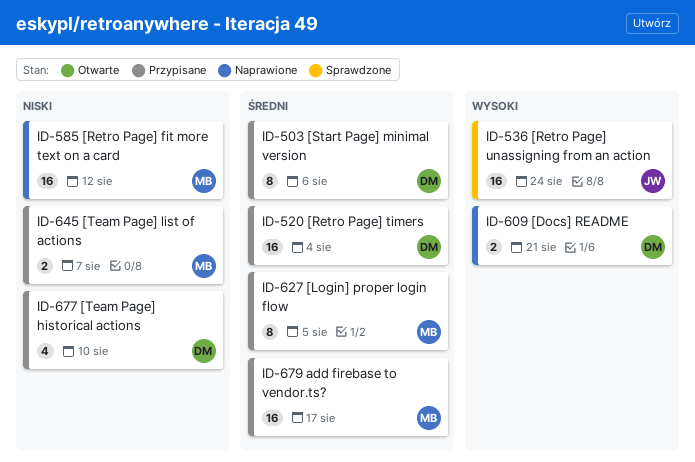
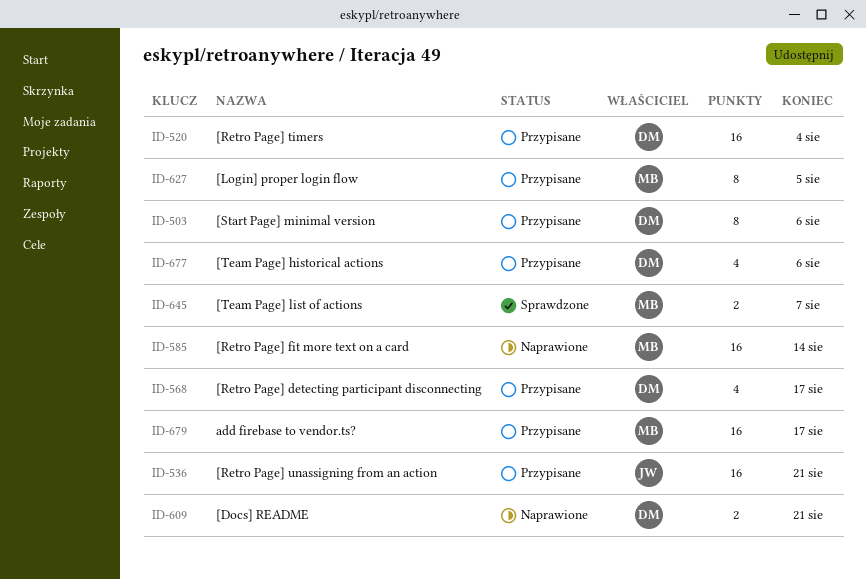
ID-536, status: Sprawdzone -> Przypisane
ID-536, due: Aug 24 -> Aug 21
ID-568: none -> present
ID-585, due: Aug 12 -> Aug 14
ID-645, status: Przypisane -> Sprawdzone
ID-677, due: Aug 10 -> Aug 6

